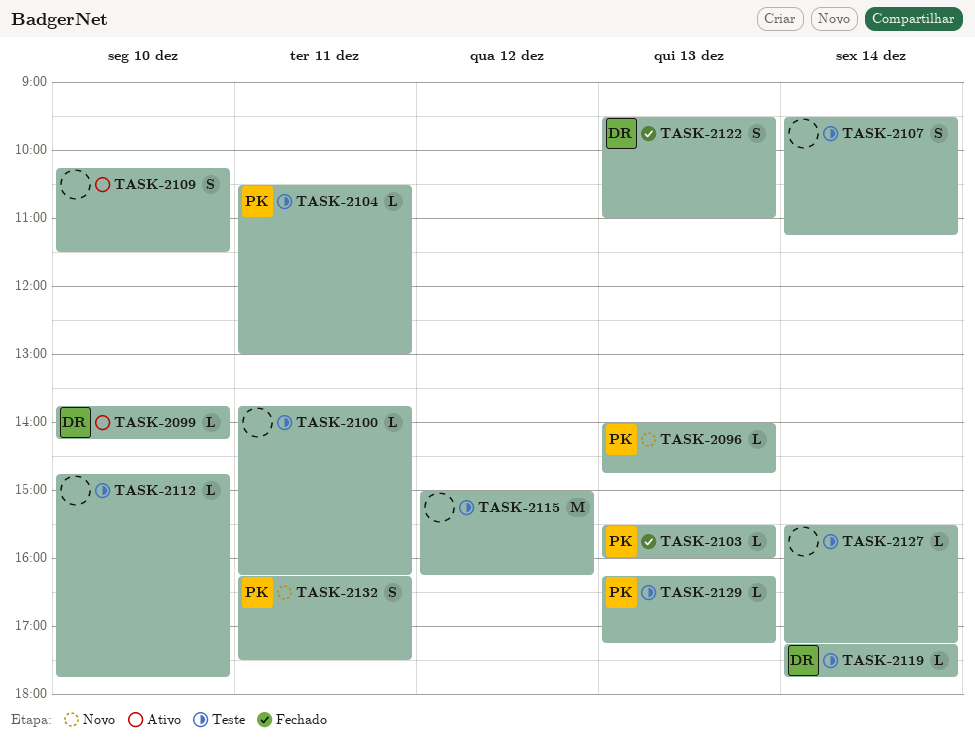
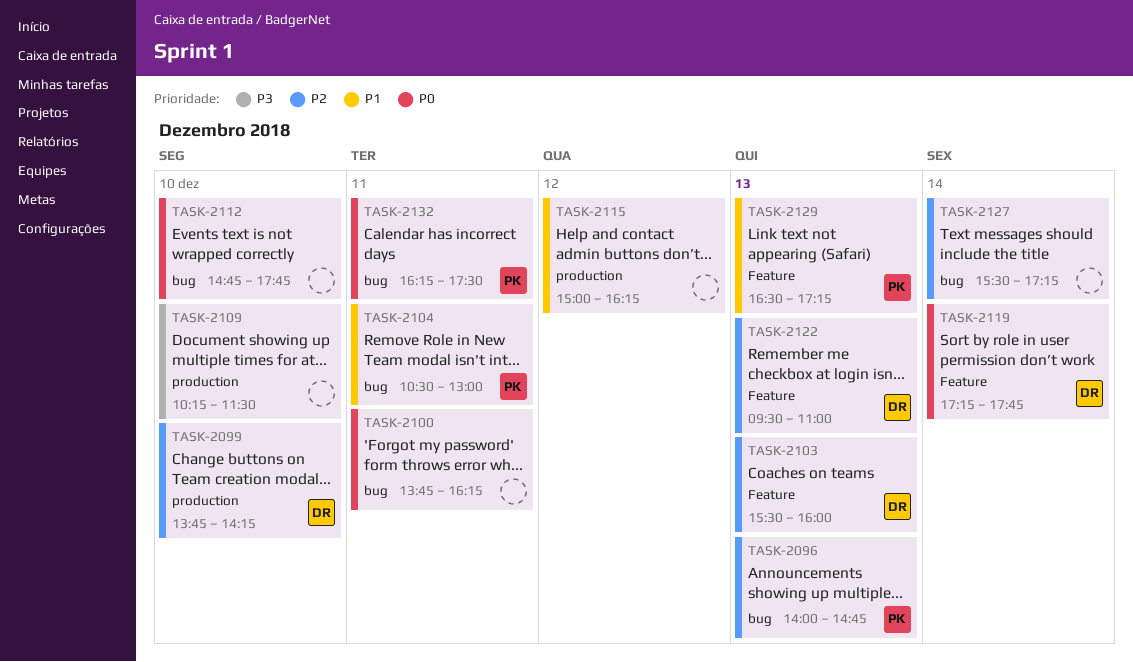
TASK-2103, owner: PK -> DR
TASK-2107: present -> none
TASK-2129, begins: 16:15 -> 16:30

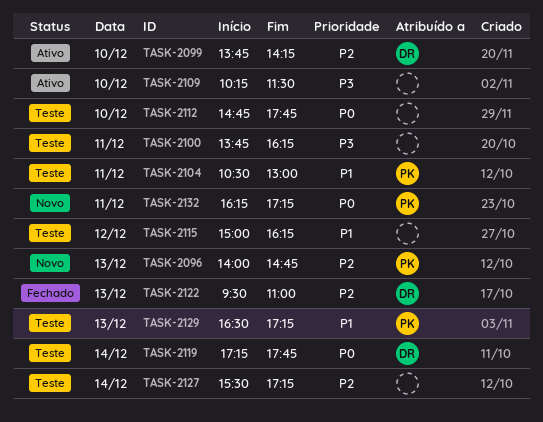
TASK-2100, priority: P0 -> P3
TASK-2103: present -> none
TASK-2132, ends: 17:30 -> 17:15

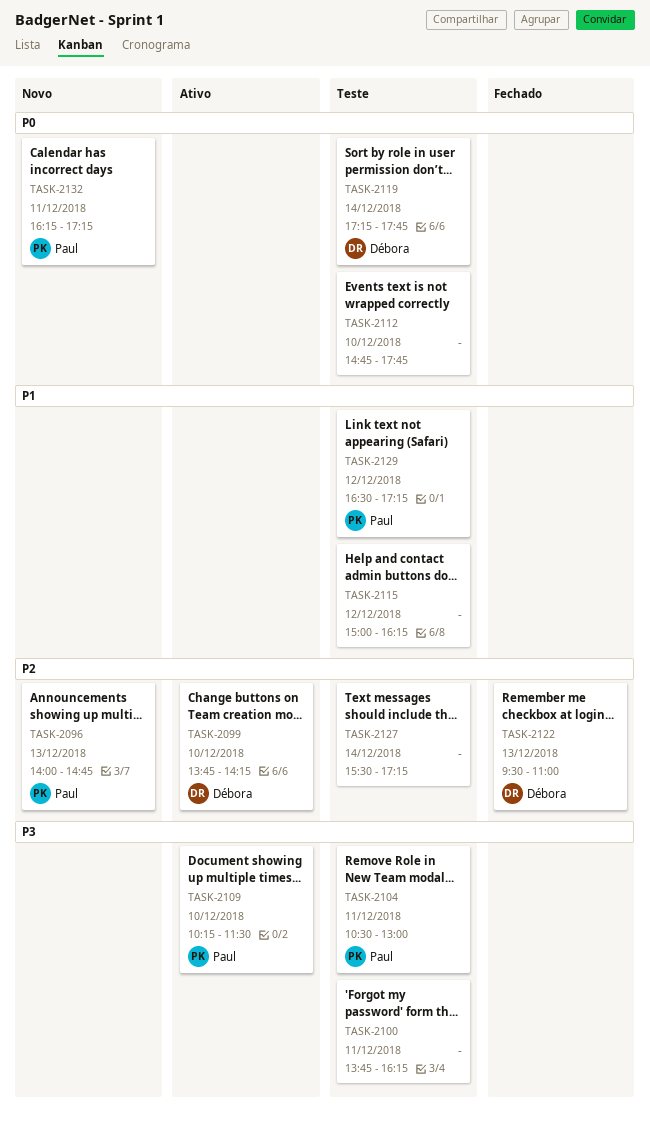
TASK-2104, priority: P1 -> P3
TASK-2109, owner: none -> Paul
TASK-2129, day: Dec 13 -> Dec 12

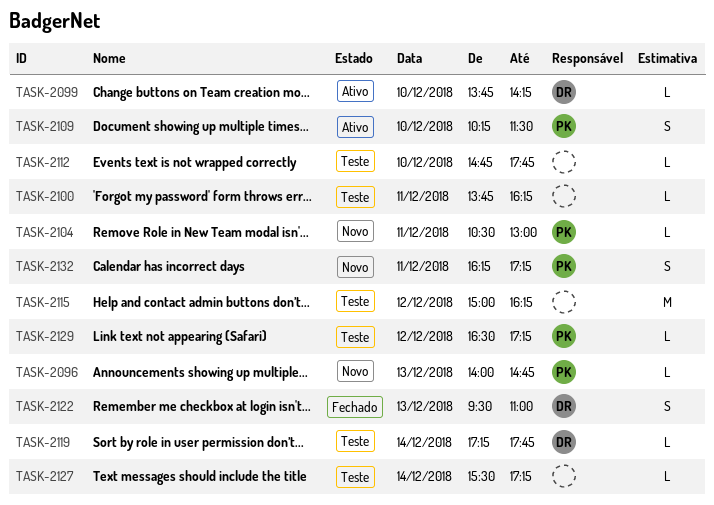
TASK-2104, status: Teste -> Novo

